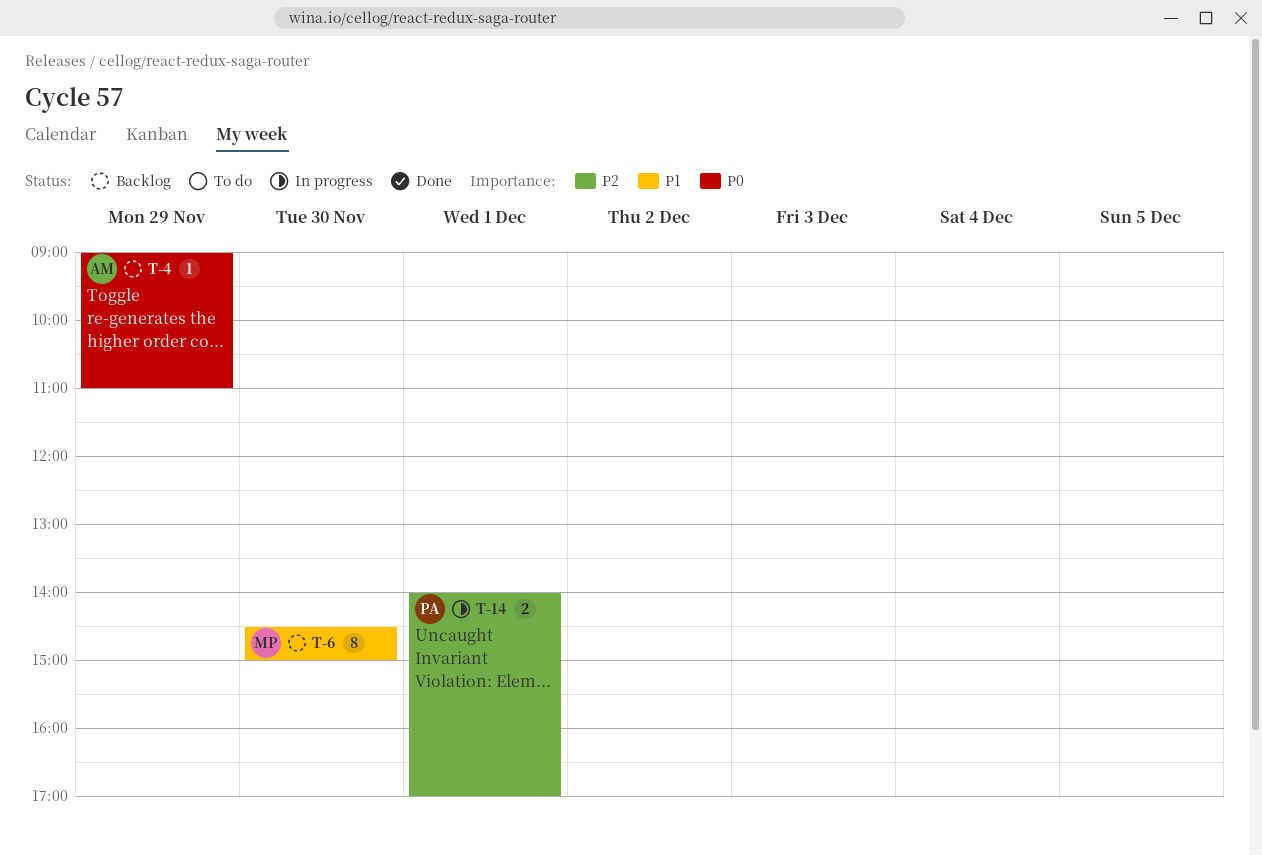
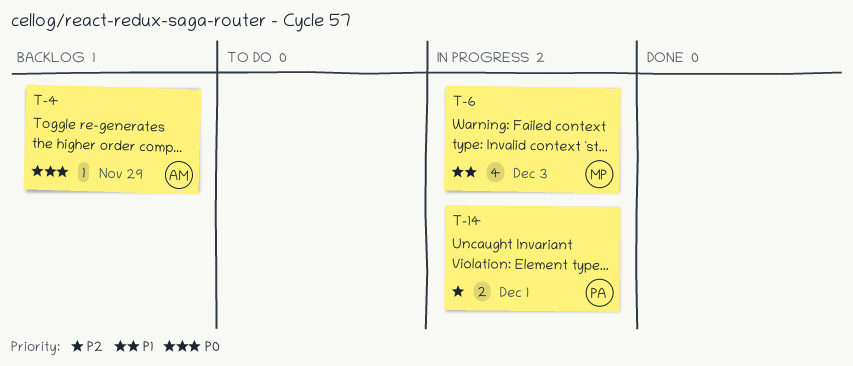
T-6, status: Backlog -> In progress
T-6, estimate: 8 -> 4
T-6, day: Nov 30 -> Dec 3

